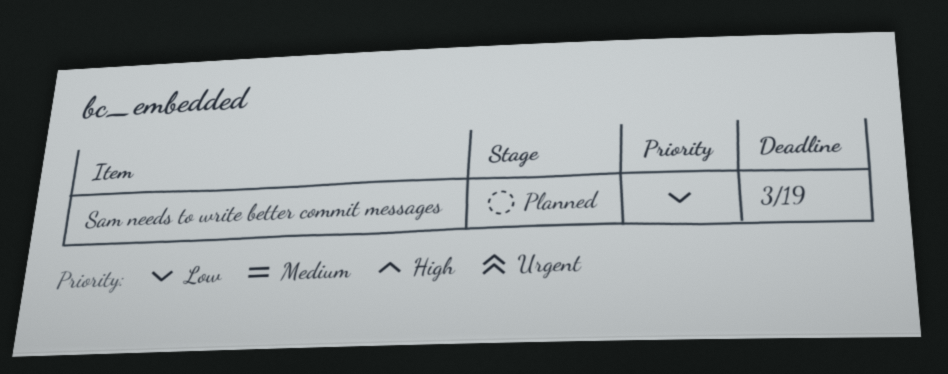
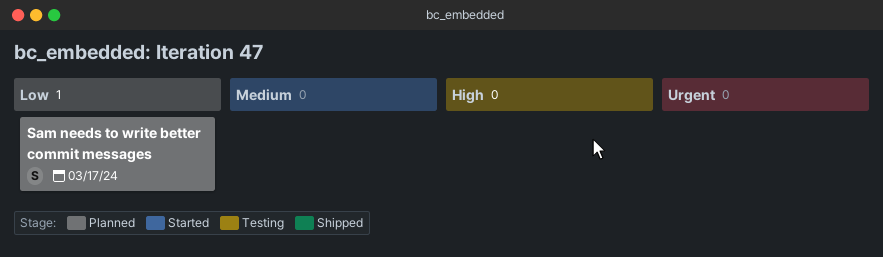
Sam needs to write better commit messages, due: Mar 19 -> Mar 17

